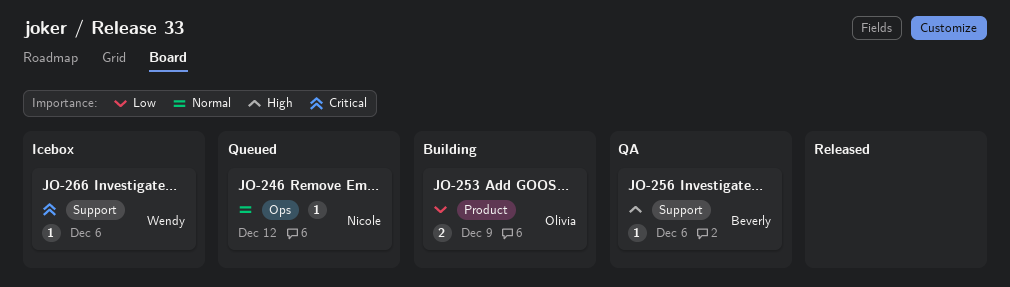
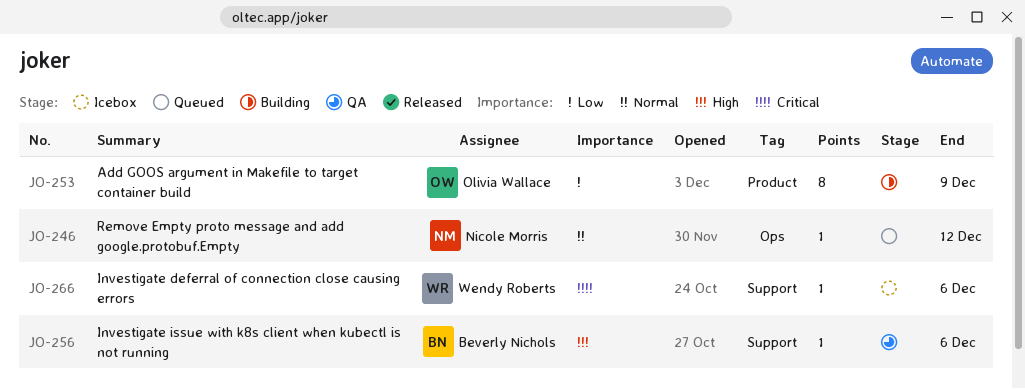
JO-253, estimate: 2 -> 8

